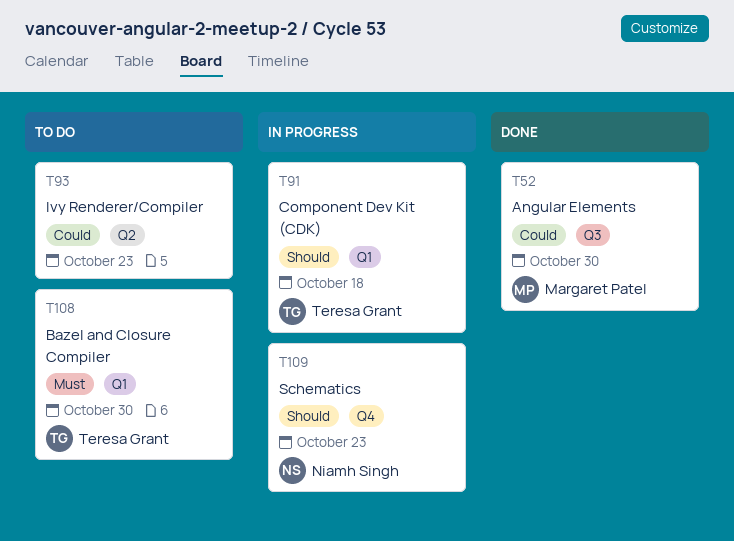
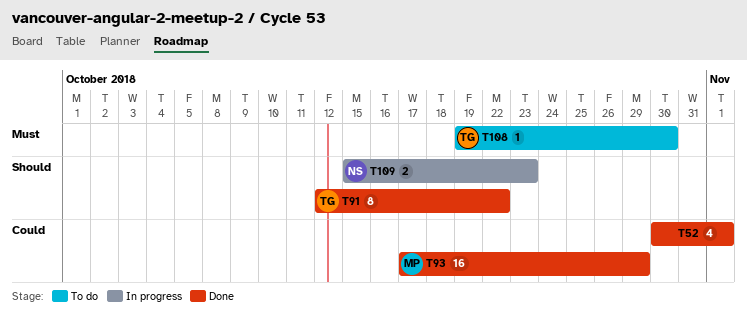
T52, owner: Margaret Patel -> none
T52, due: Oct 30 -> Nov 1
T91, status: In progress -> Done
T91, due: Oct 18 -> Oct 22
T93, status: To do -> Done
T93, owner: none -> Margaret Patel
T93, due: Oct 23 -> Oct 29

